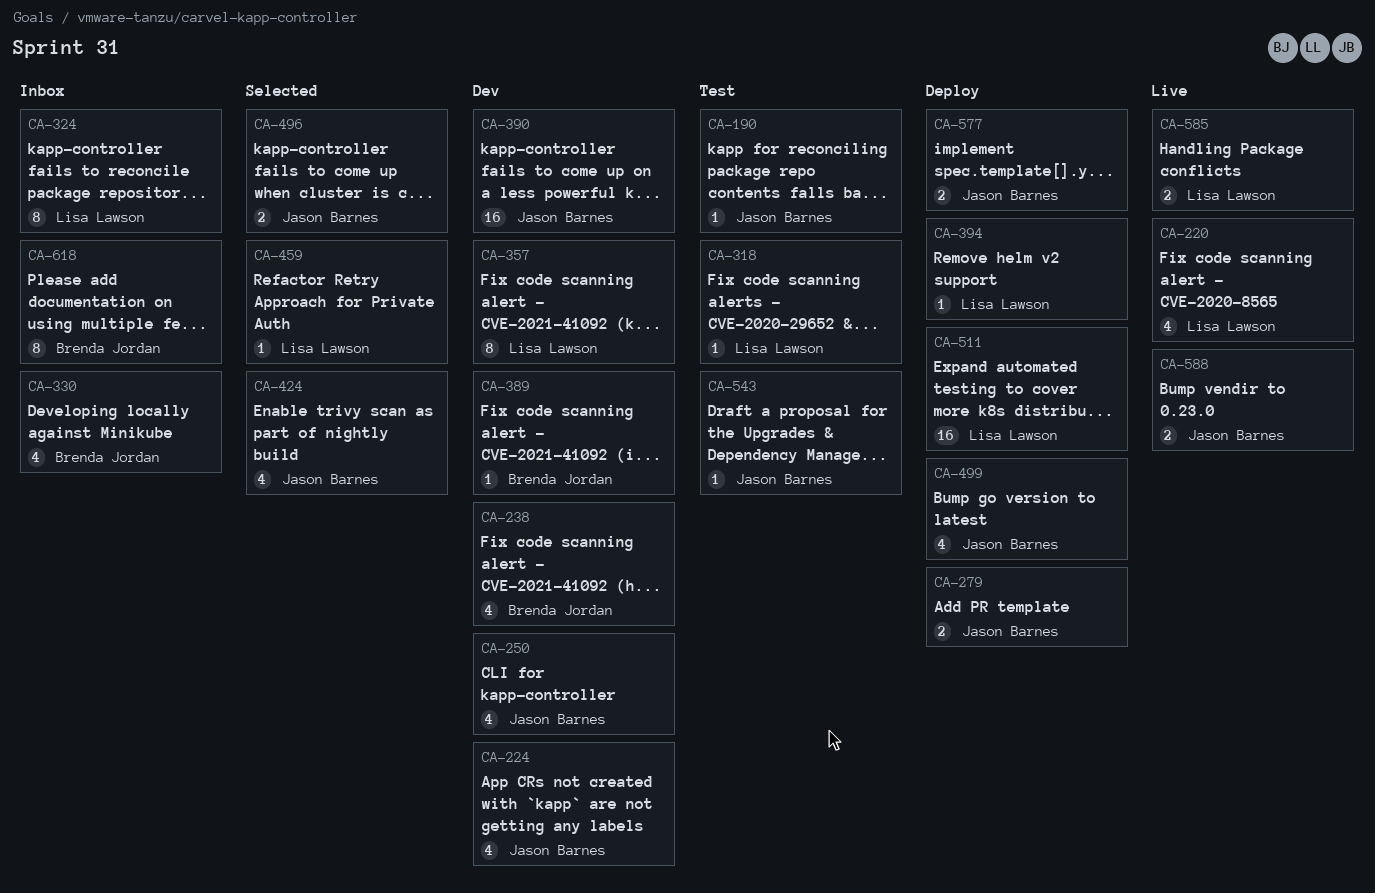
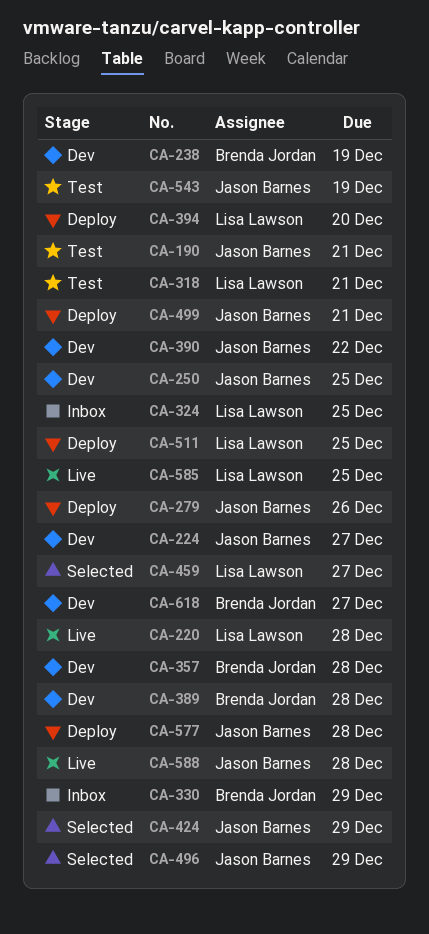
CA-357, owner: Lisa Lawson -> Brenda Jordan
CA-618, status: Inbox -> Dev

